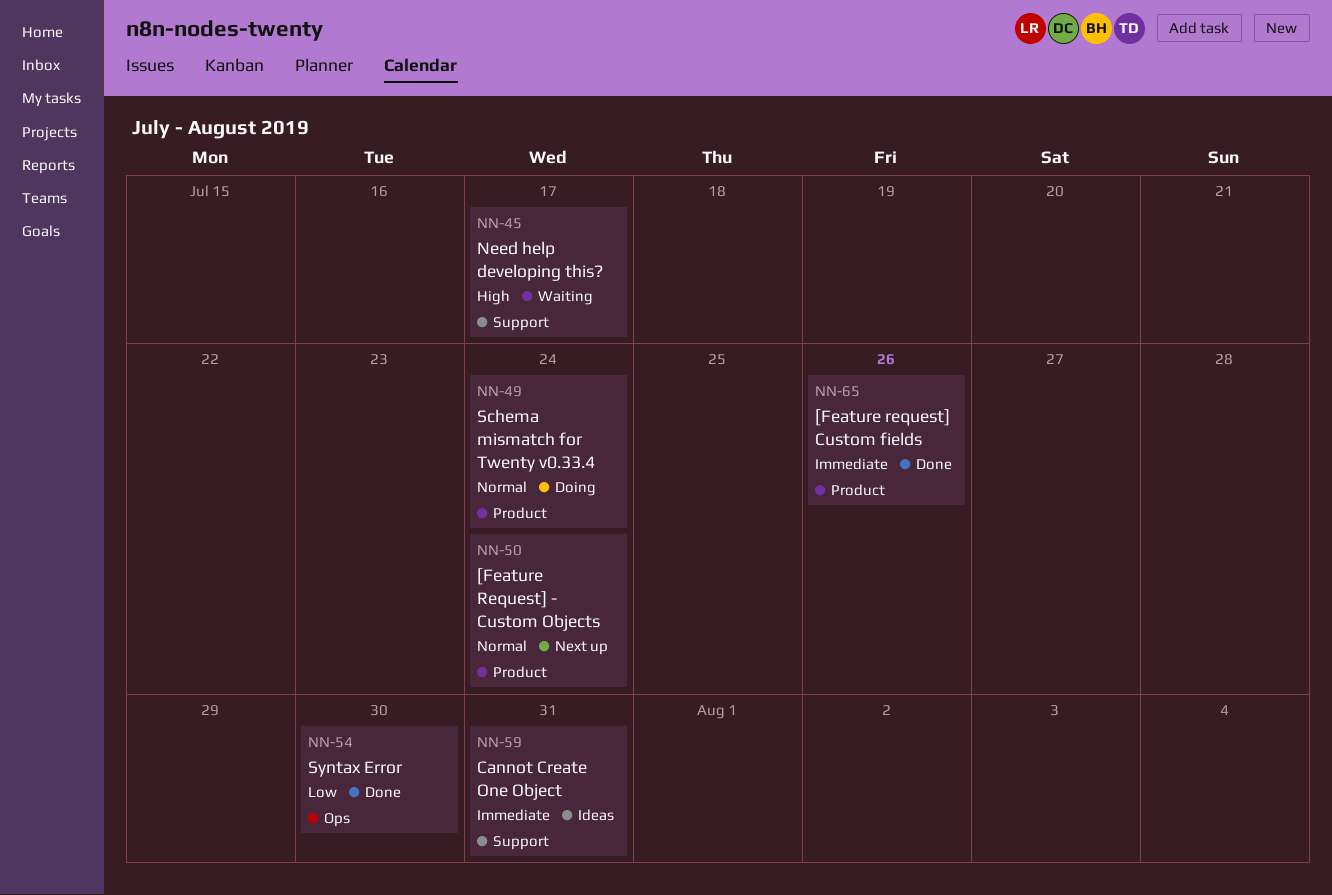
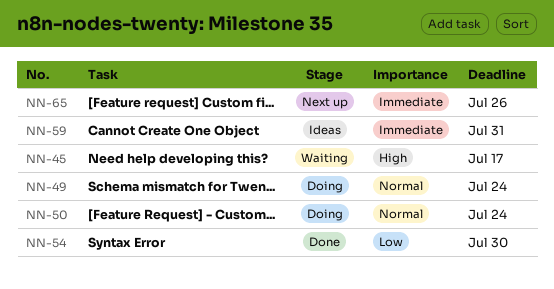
NN-50, status: Next up -> Doing
NN-65, status: Done -> Next up

